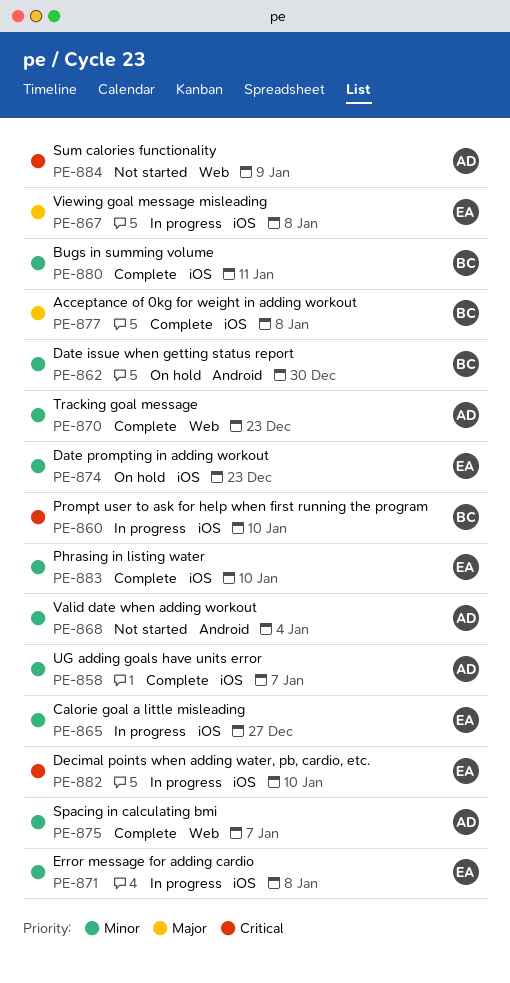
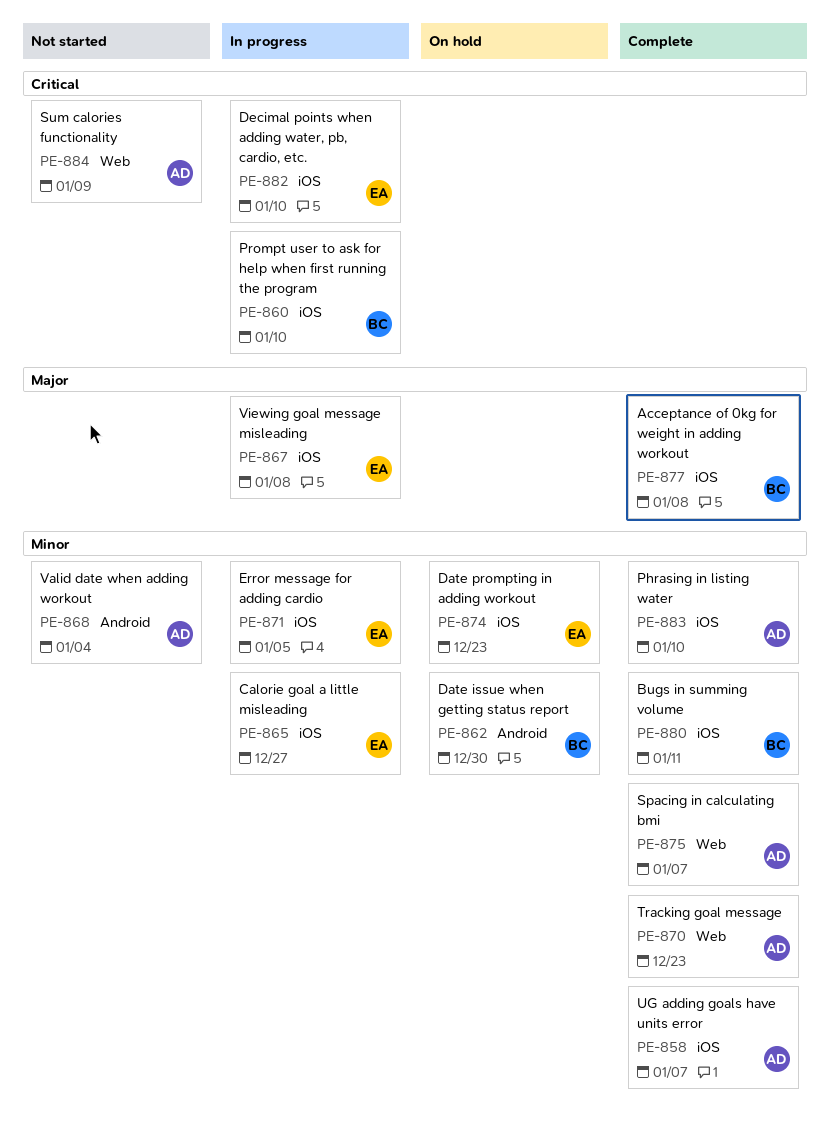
PE-871, due: Jan 8 -> Jan 5
PE-883, owner: EA -> AD

